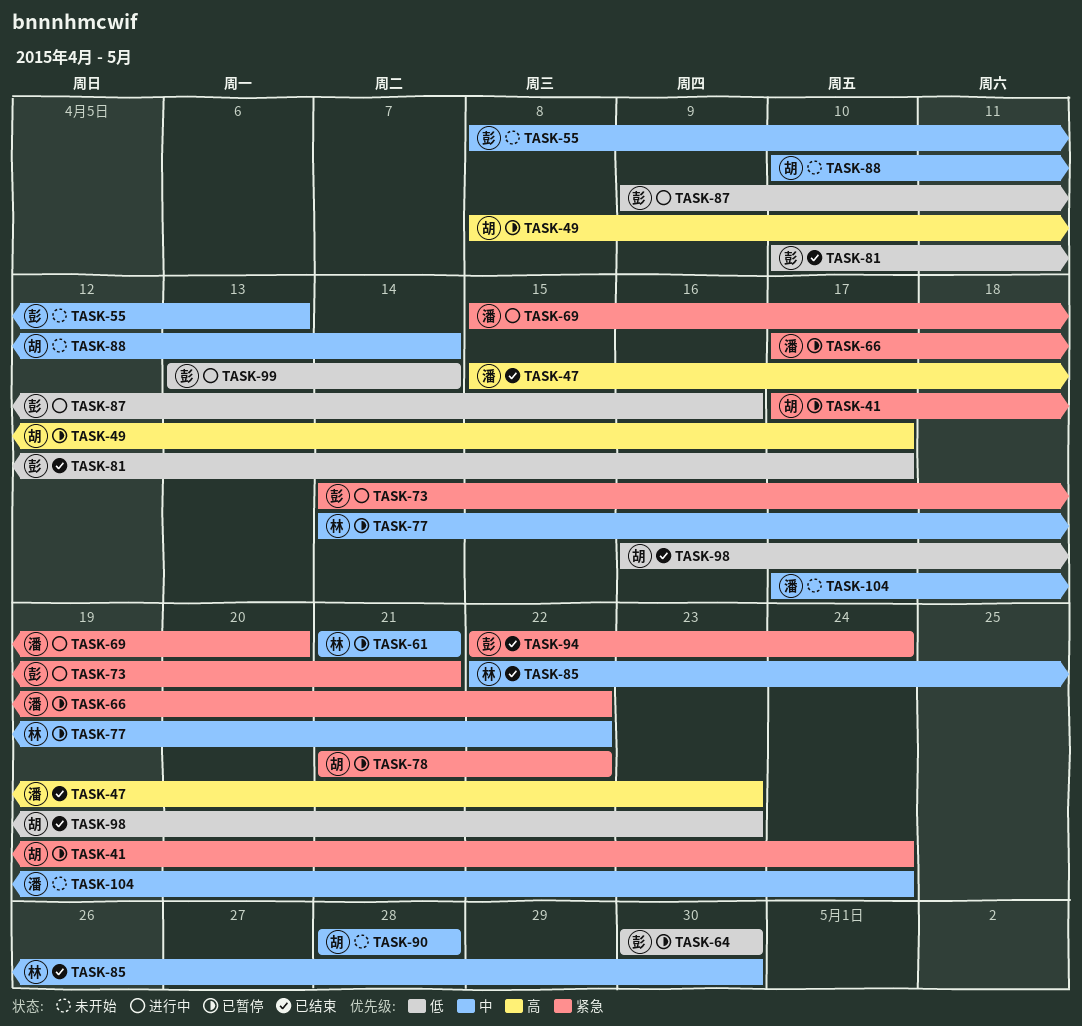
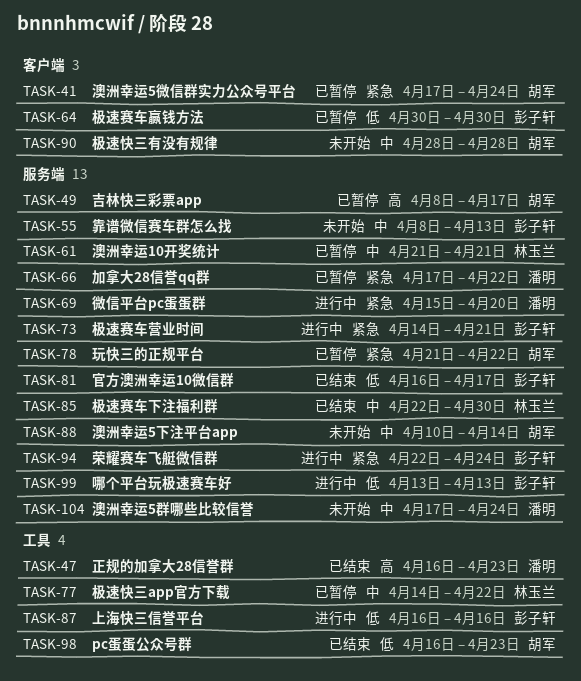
TASK-47, start: Apr 15 -> Apr 16
TASK-81, start: Apr 10 -> Apr 16
TASK-87, start: Apr 9 -> Apr 16
TASK-94, status: 已结束 -> 进行中
TASK-99, due: Apr 14 -> Apr 13

